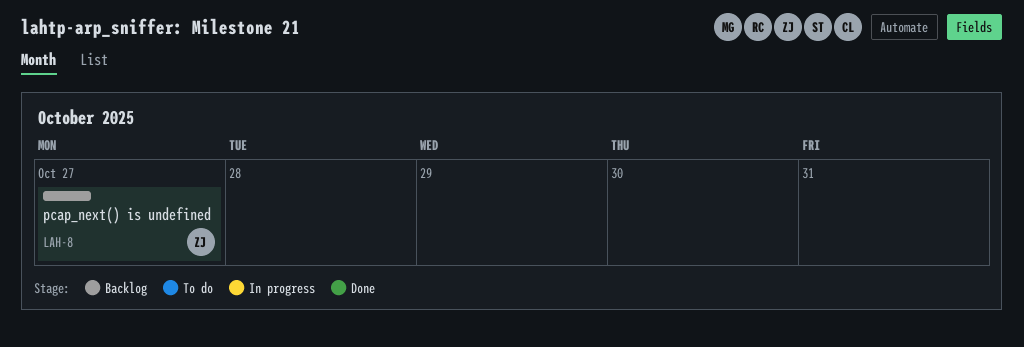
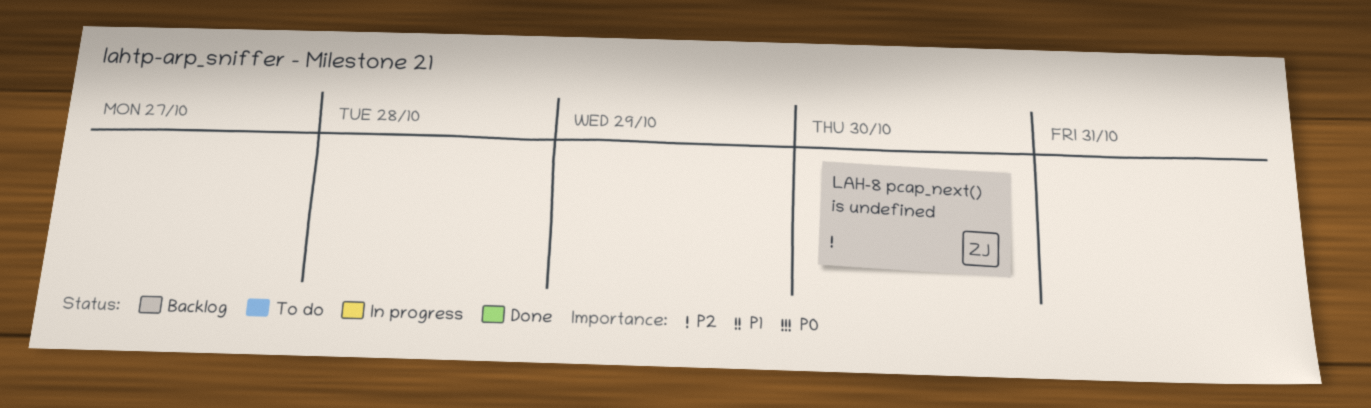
LAH-8, due: Oct 27 -> Oct 30

